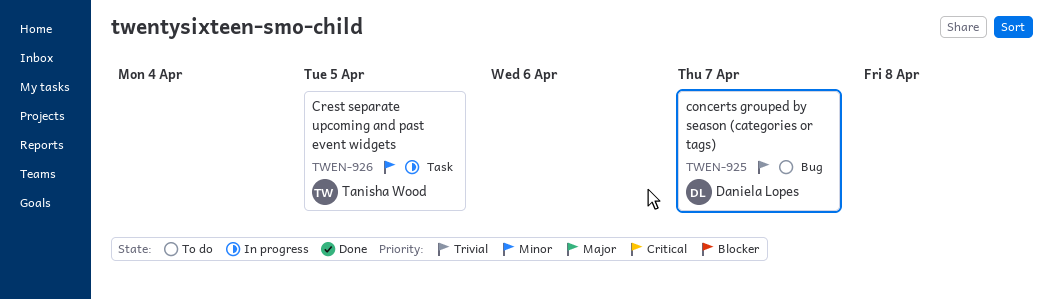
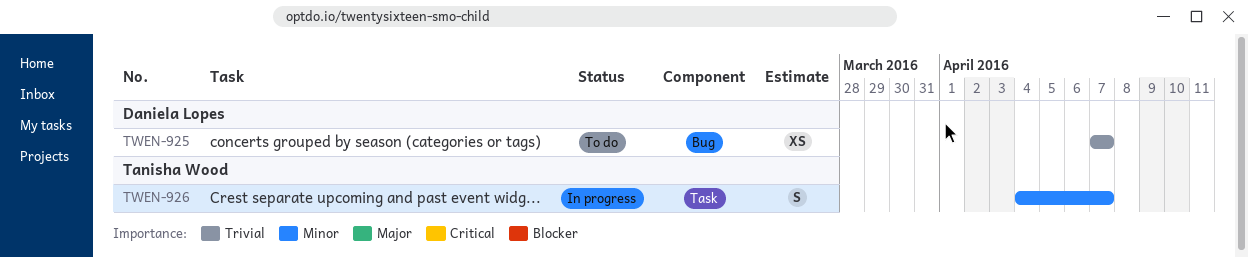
TWEN-926, due: Apr 5 -> Apr 7

